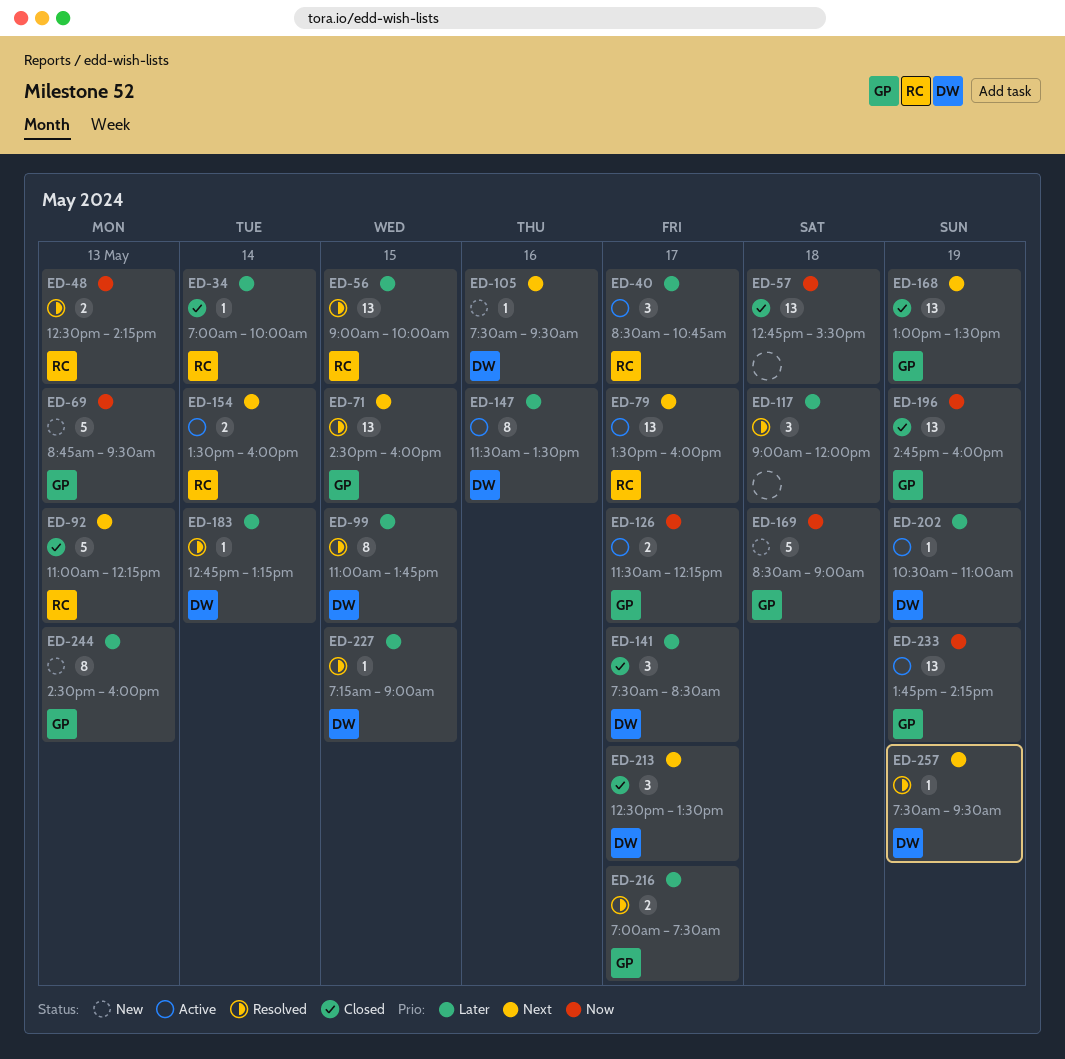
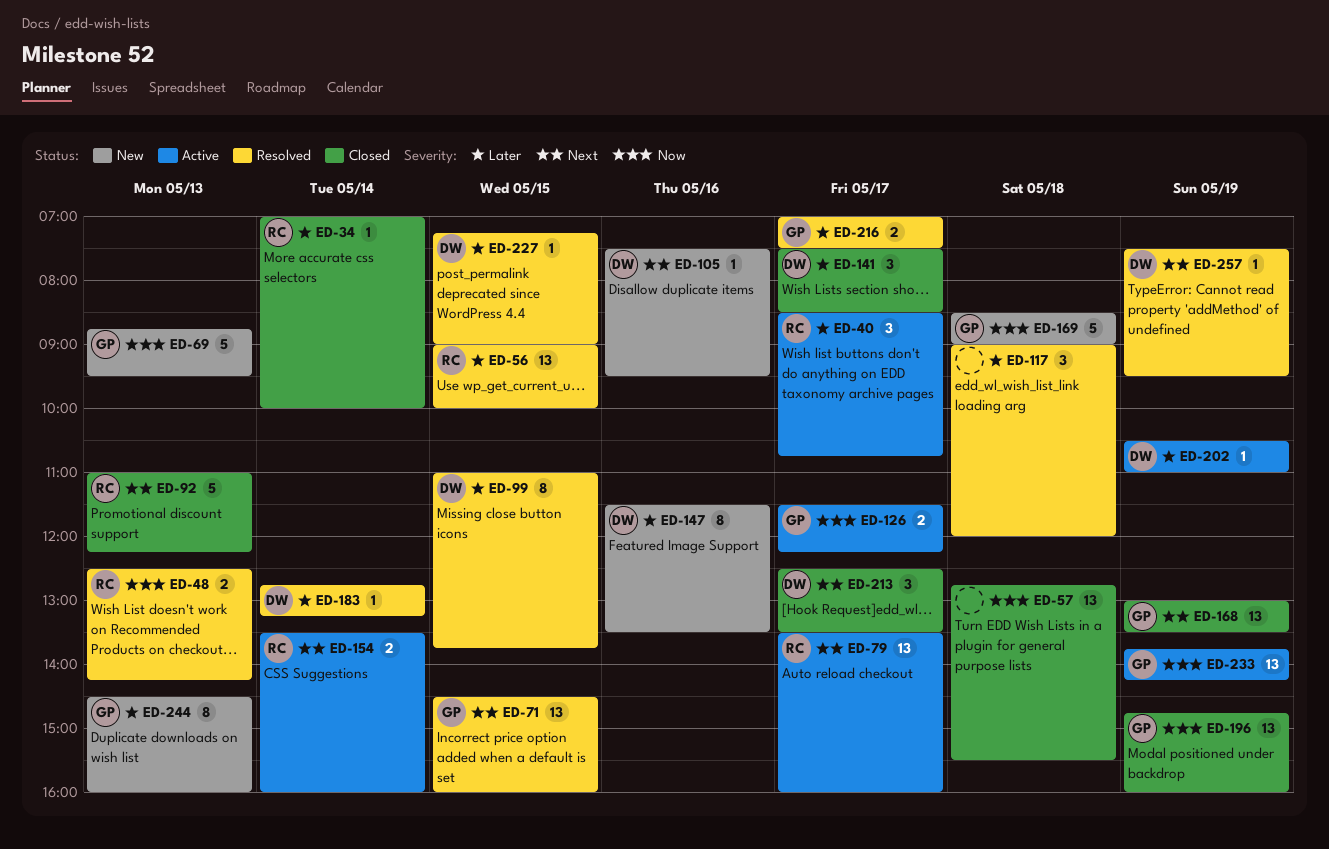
ED-147, status: Active -> New

